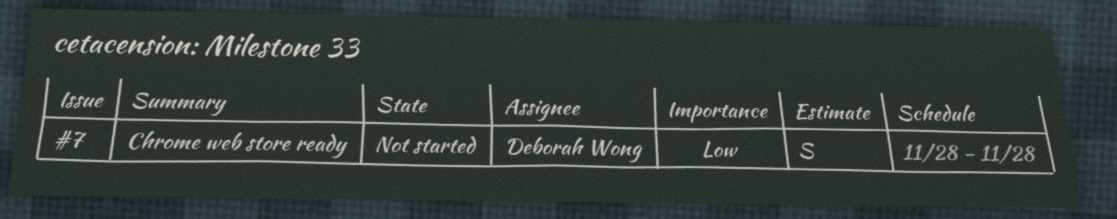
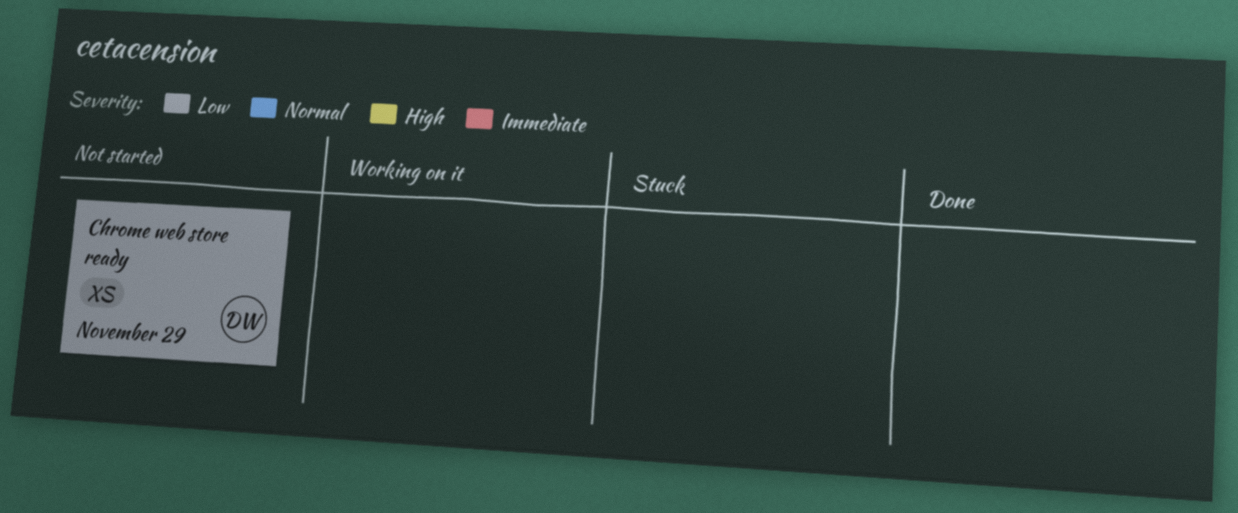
Chrome web store ready, estimate: S -> XS
Chrome web store ready, due: Nov 28 -> Nov 29

